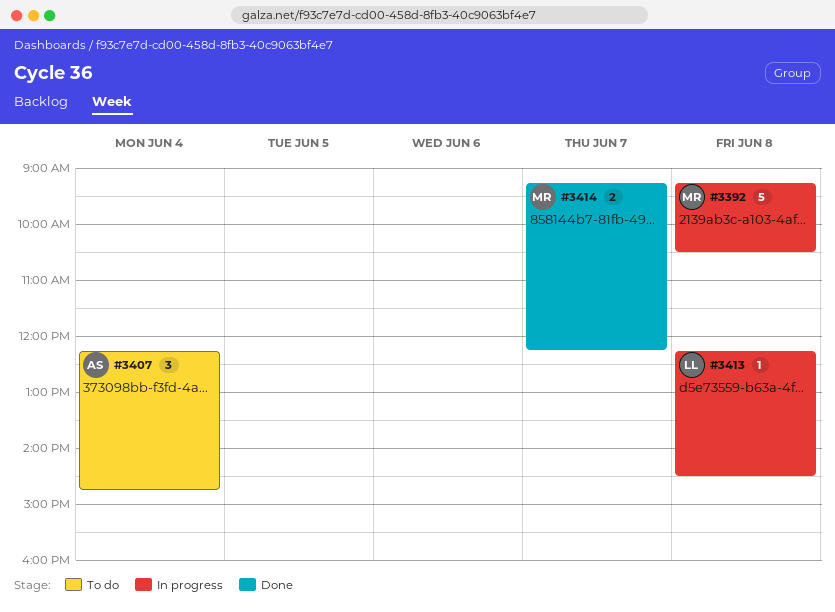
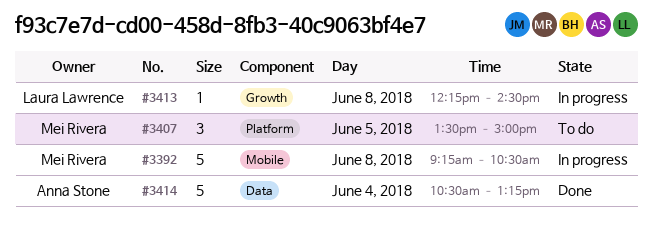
#3407, owner: Anna Stone -> Mei Rivera
#3407, day: Jun 4 -> Jun 5
#3407, begins: 12:15 -> 13:30
#3407, ends: 14:45 -> 15:00
#3414, owner: Mei Rivera -> Anna Stone
#3414, estimate: 2 -> 5
#3414, day: Jun 7 -> Jun 4
#3414, begins: 09:15 -> 10:30
#3414, ends: 12:15 -> 13:15

